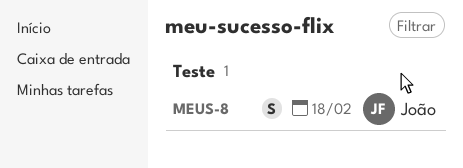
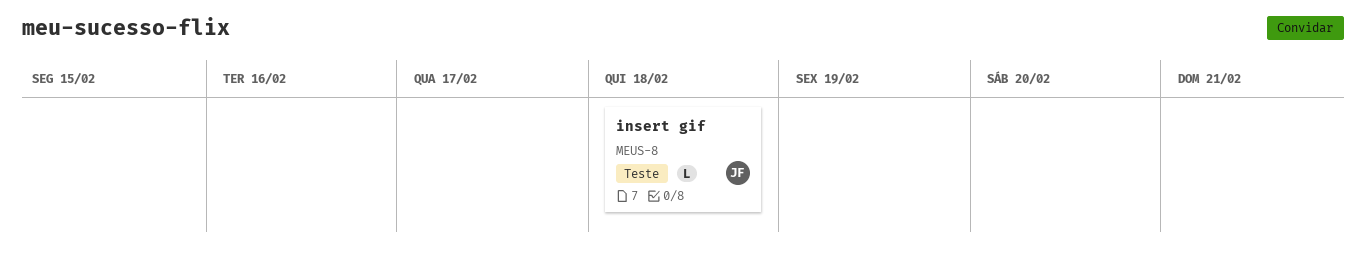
MEUS-8, estimate: S -> L

